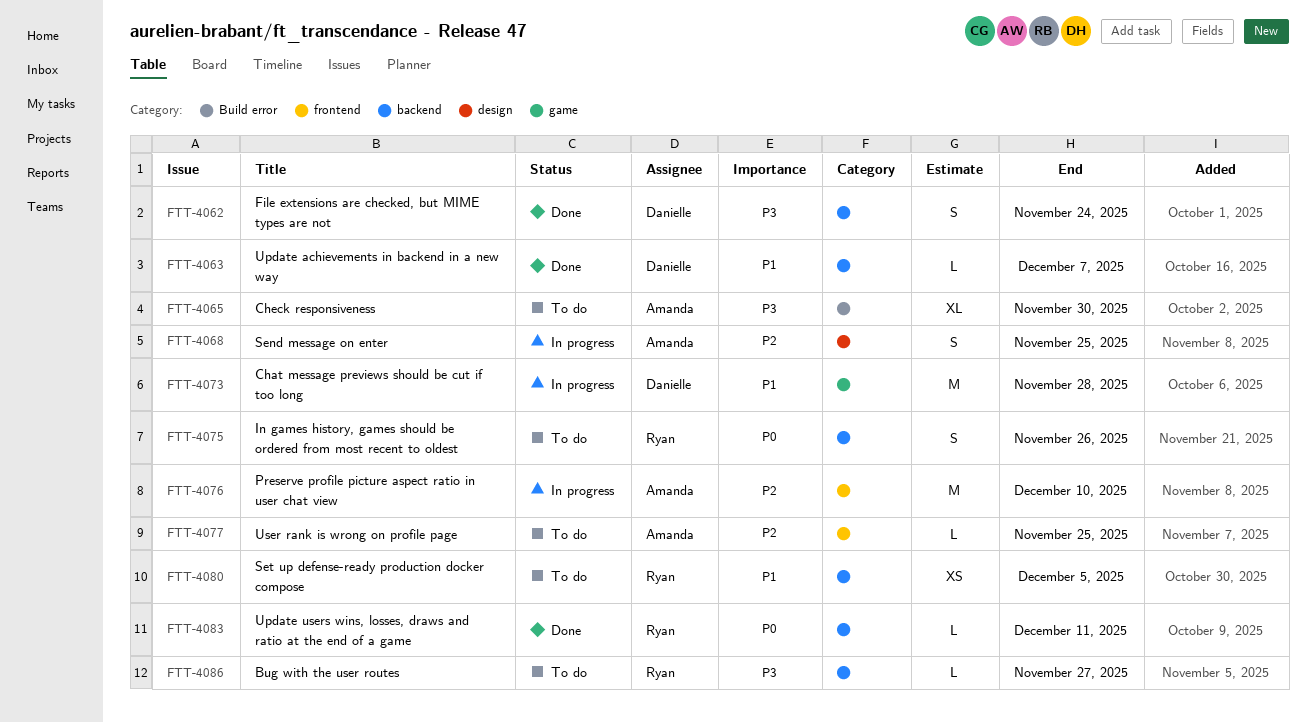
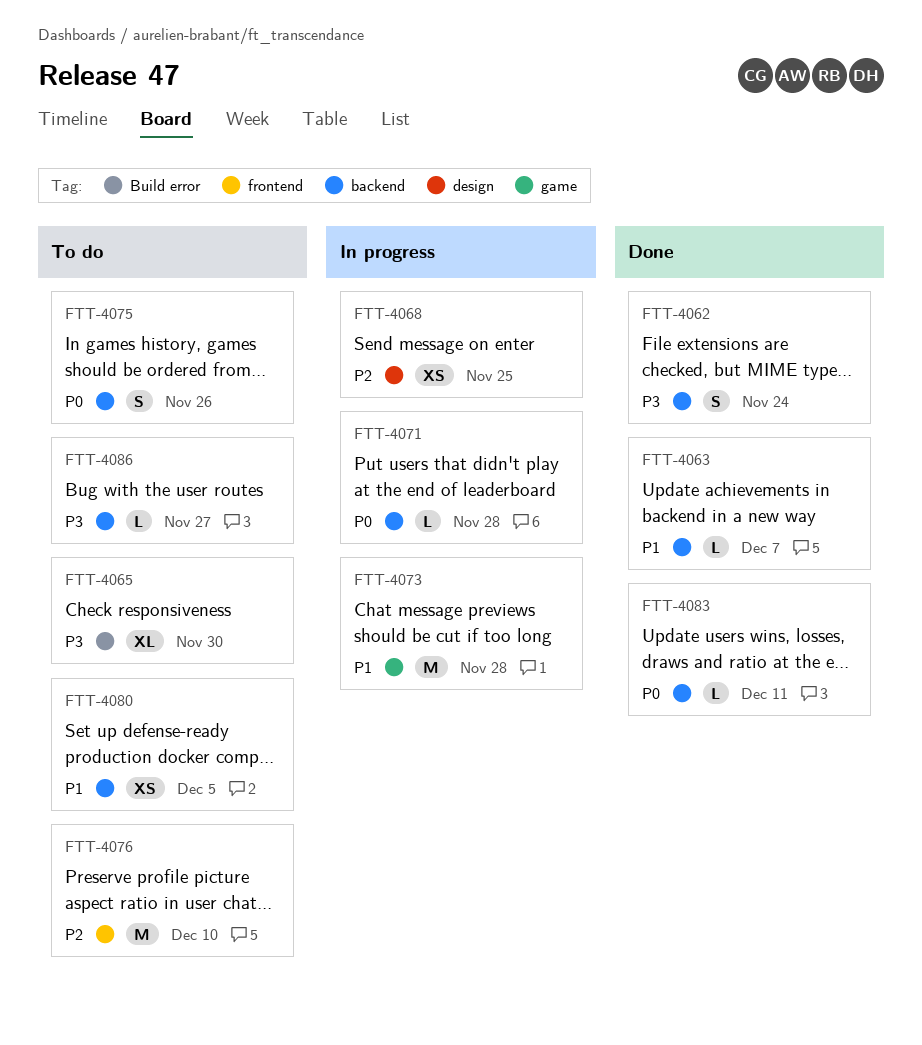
FTT-4068, estimate: S -> XS
FTT-4071: none -> present
FTT-4076, status: In progress -> To do
FTT-4077: present -> none

